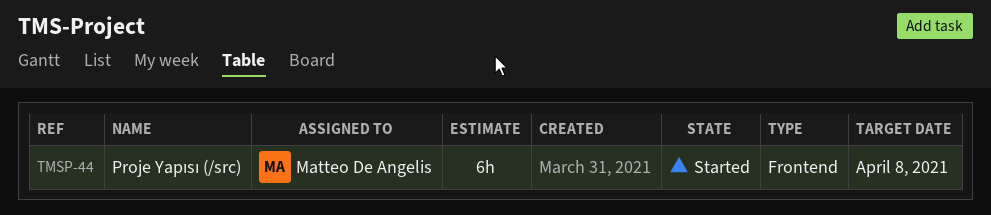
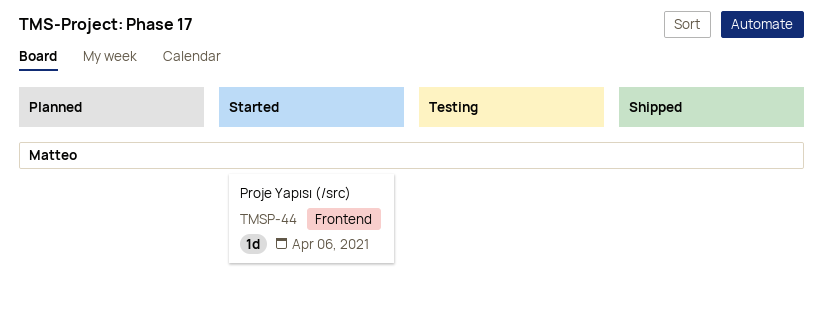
TMSP-44, estimate: 6h -> 1d
TMSP-44, due: Apr 8 -> Apr 6

